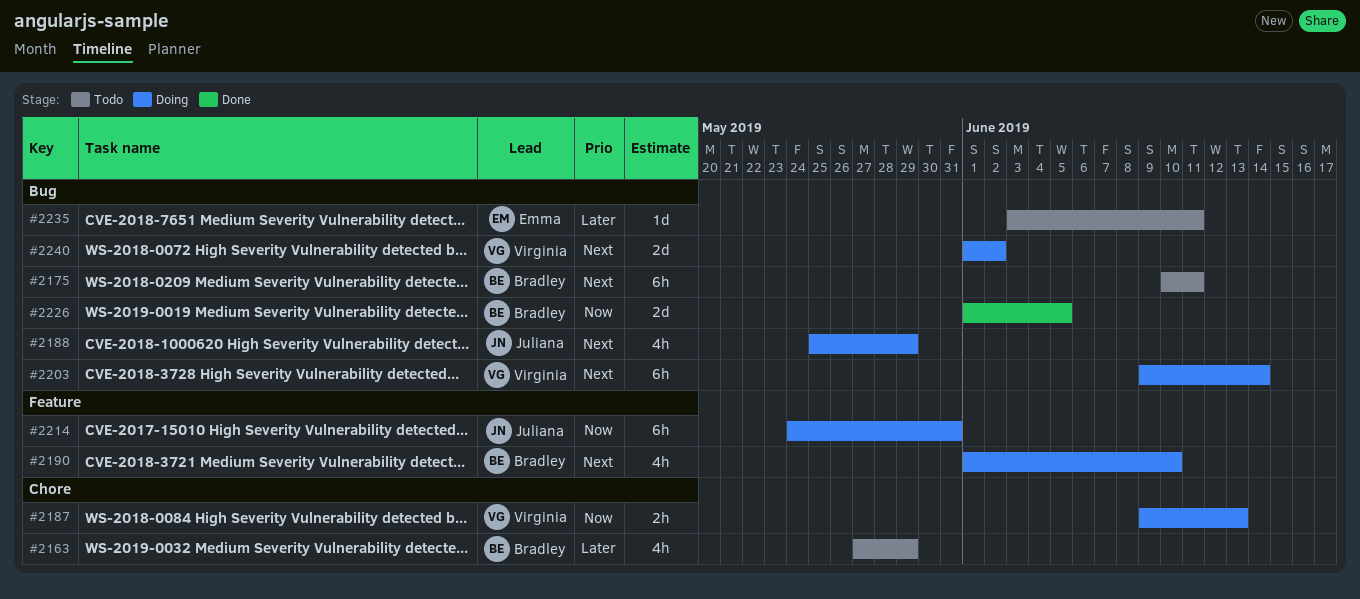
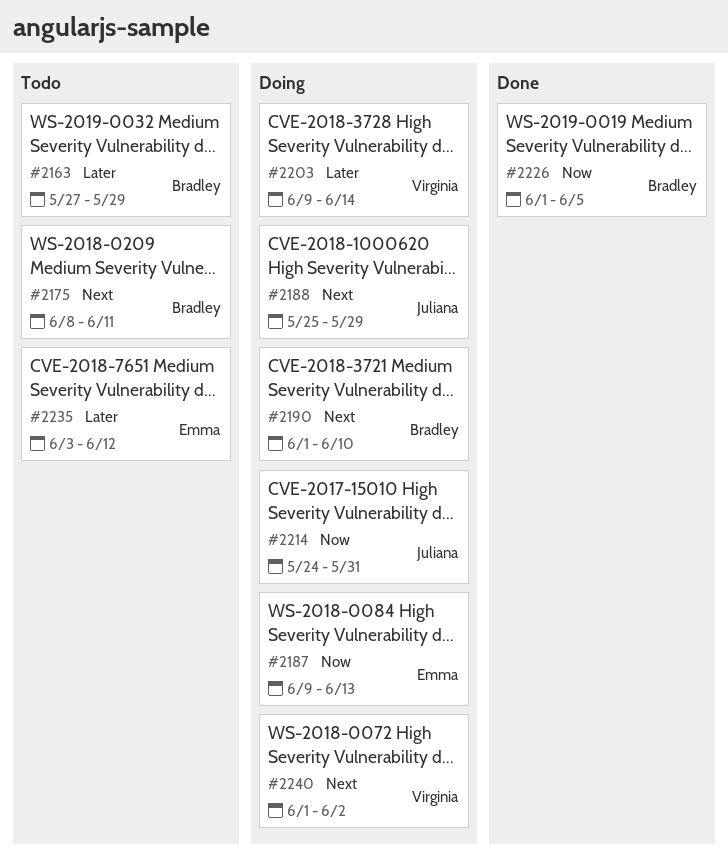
#2175, start: Jun 10 -> Jun 8
#2187, owner: Virginia -> Emma
#2203, priority: Next -> Later
#2235, due: Jun 11 -> Jun 12

